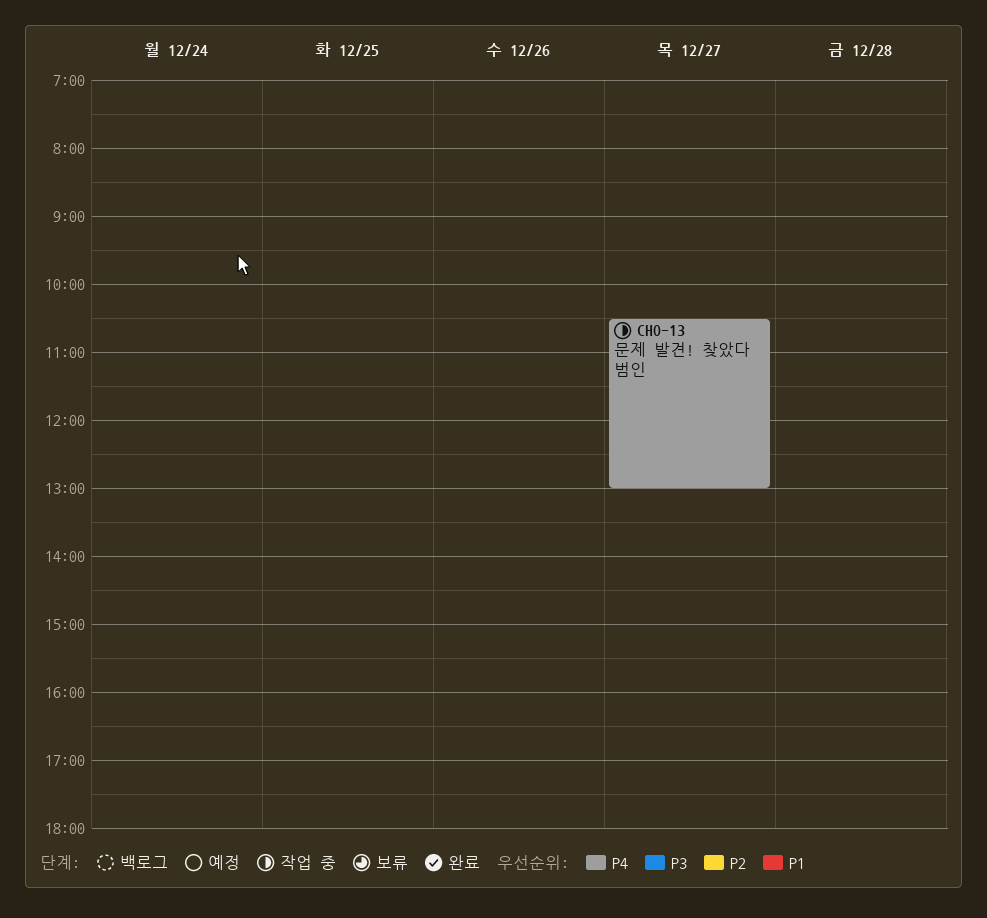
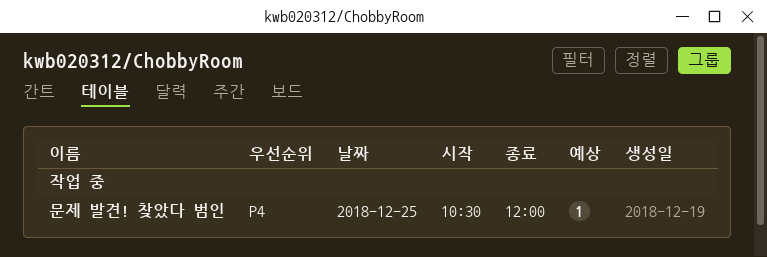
문제 발견! 찾았다 범인, day: Dec 27 -> Dec 25
문제 발견! 찾았다 범인, ends: 13:00 -> 12:00

